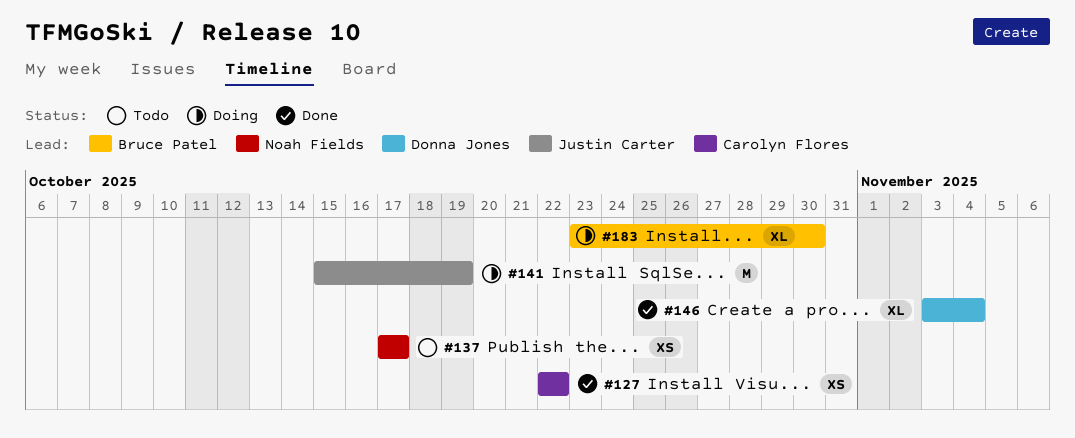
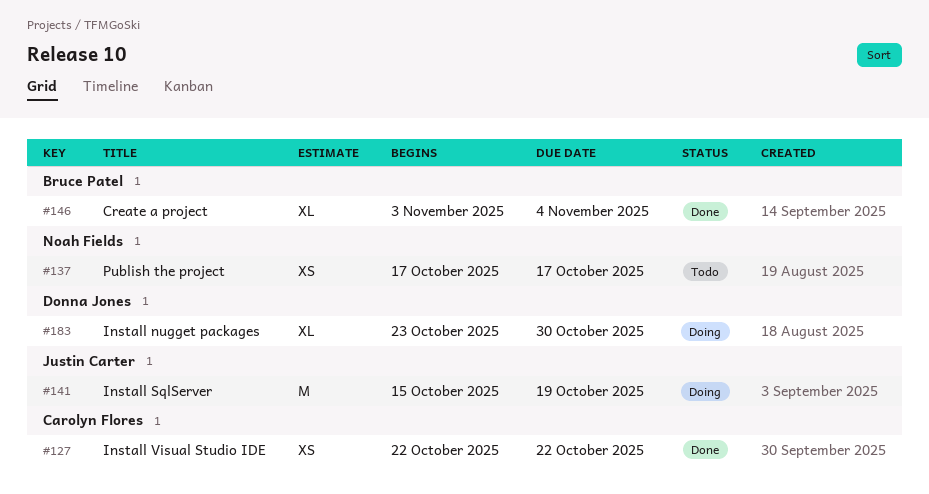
#146, owner: Donna Jones -> Bruce Patel
#183, owner: Bruce Patel -> Donna Jones

